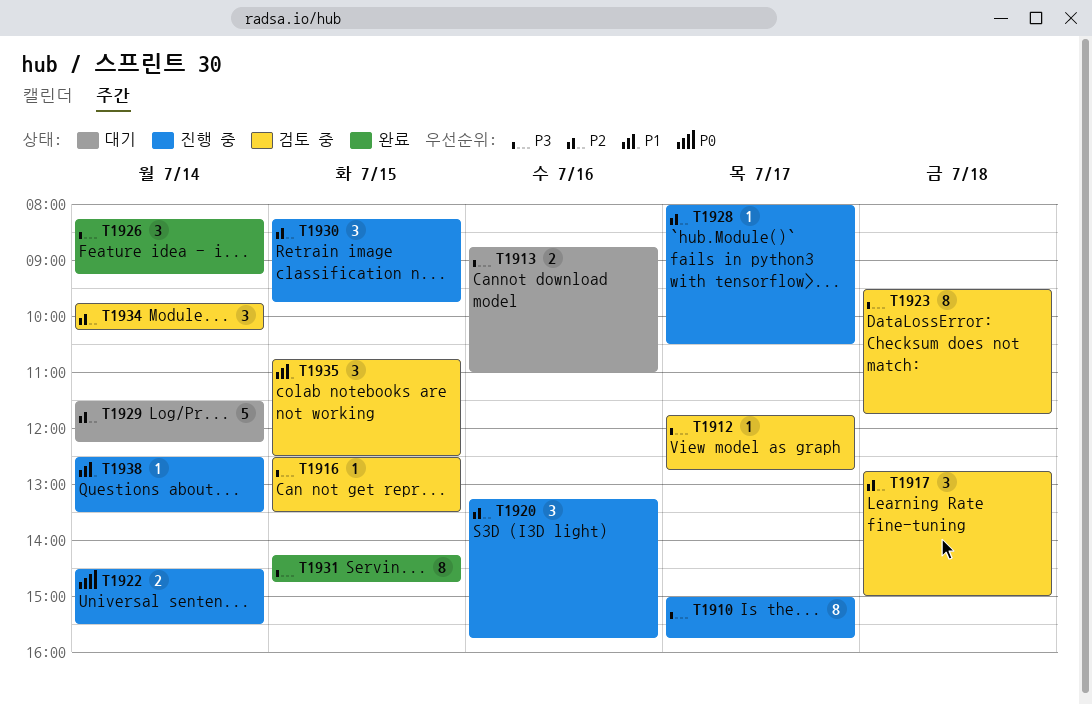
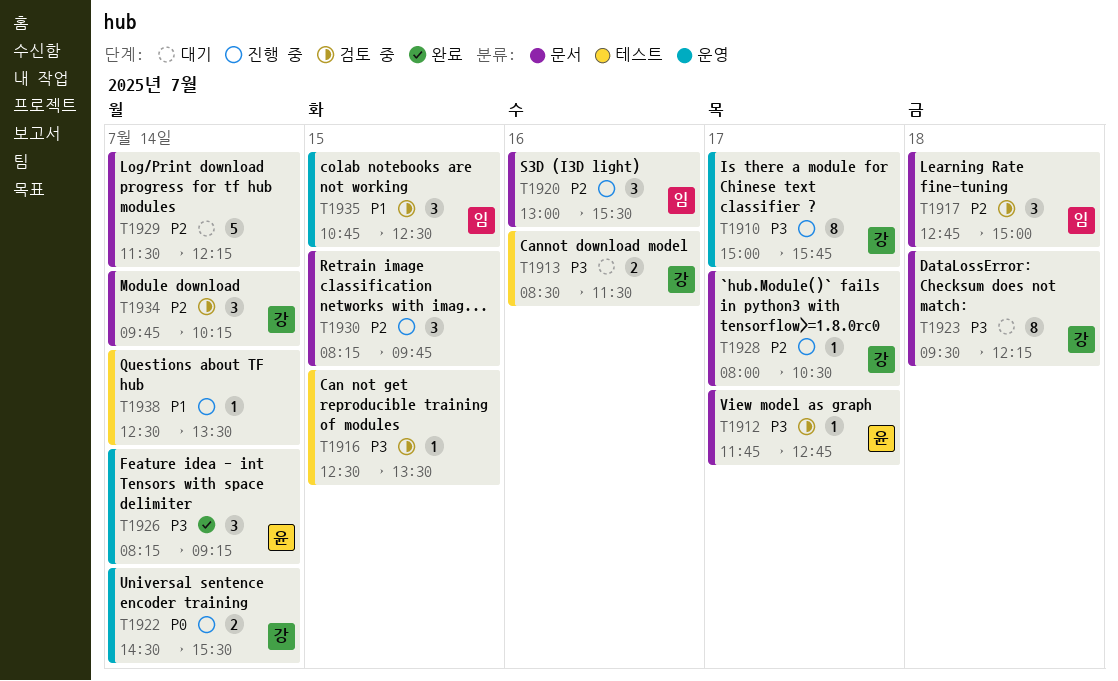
T1913, begins: 08:45 -> 08:30
T1913, ends: 11:00 -> 11:30
T1920, begins: 13:15 -> 13:00
T1920, ends: 15:45 -> 15:30
T1923, status: 검토 중 -> 대기
T1923, ends: 11:45 -> 12:15
T1931: present -> none

